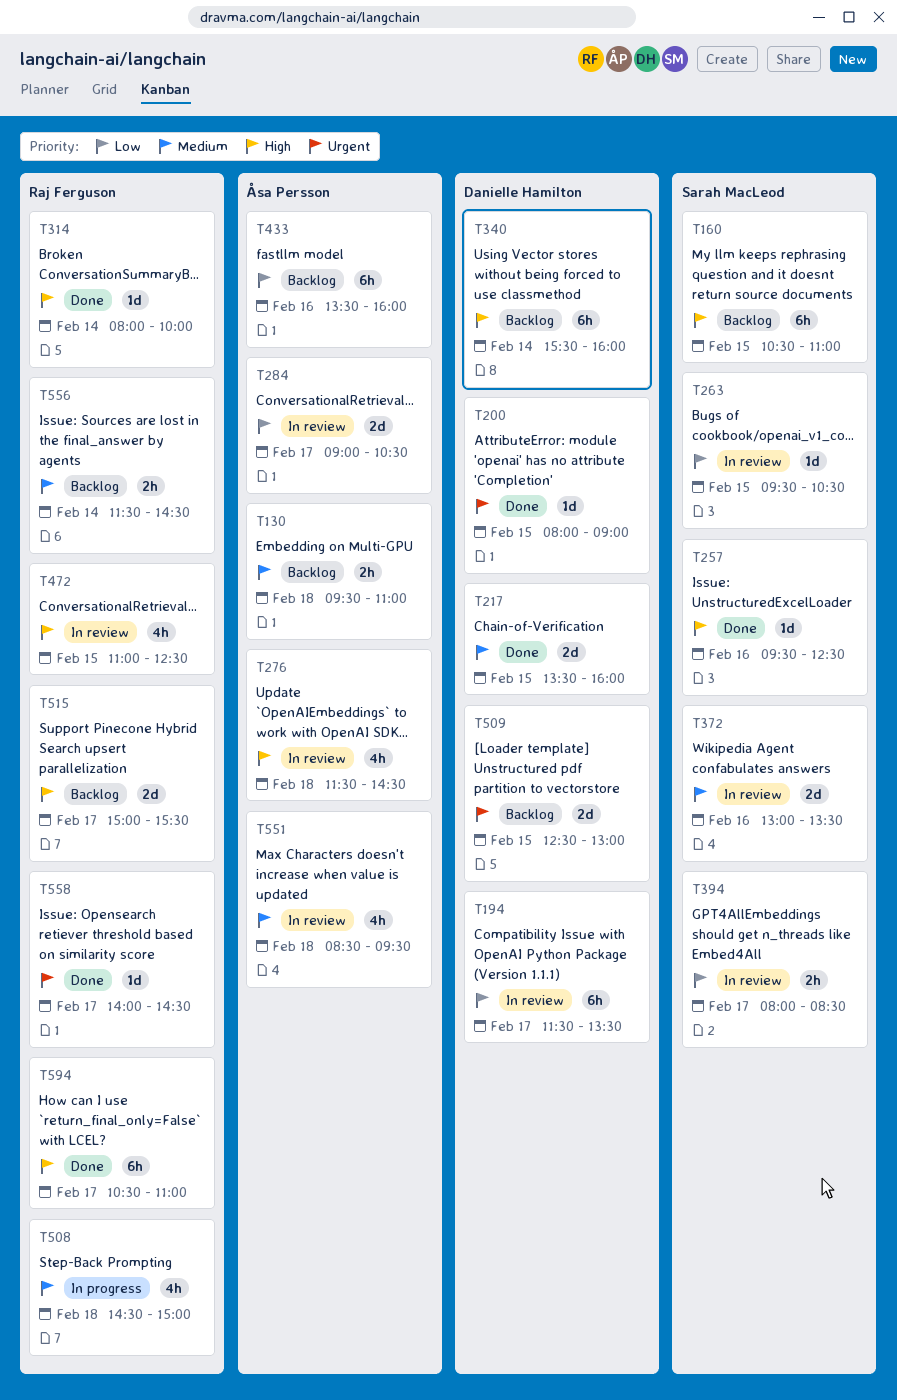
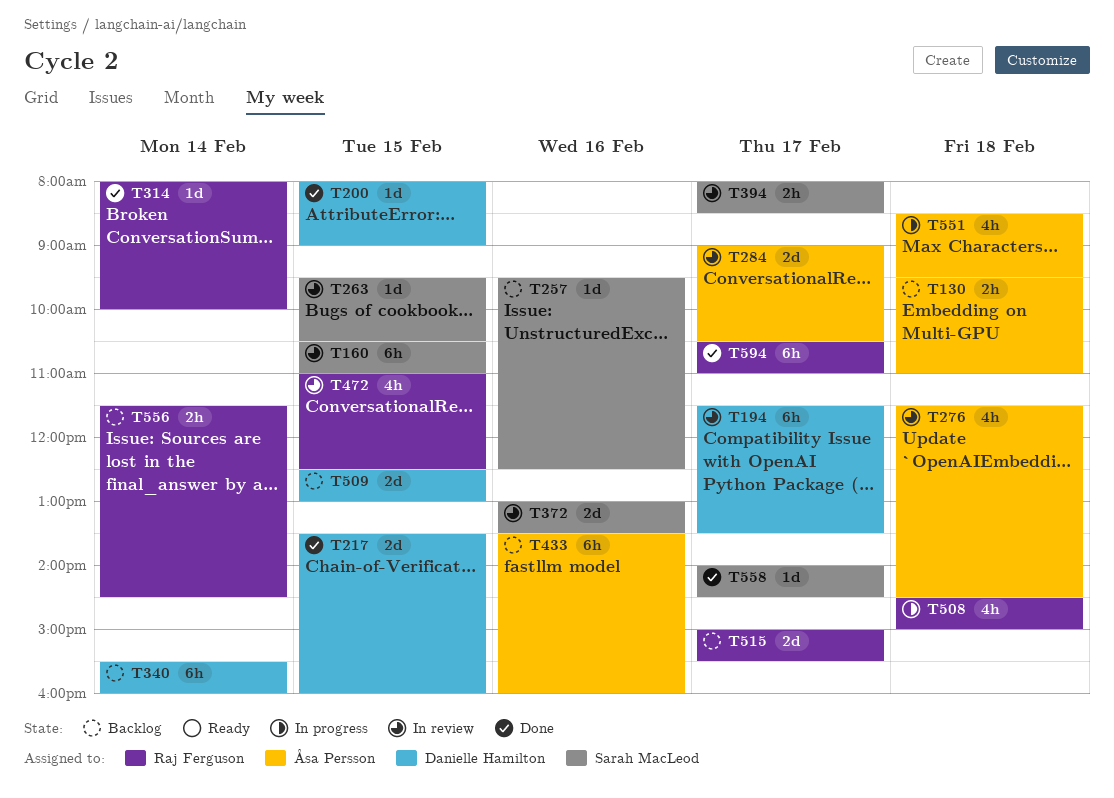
T160, status: Backlog -> In review
T257, status: Done -> Backlog
T551, status: In review -> In progress
T558, owner: Raj Ferguson -> Sarah MacLeod

